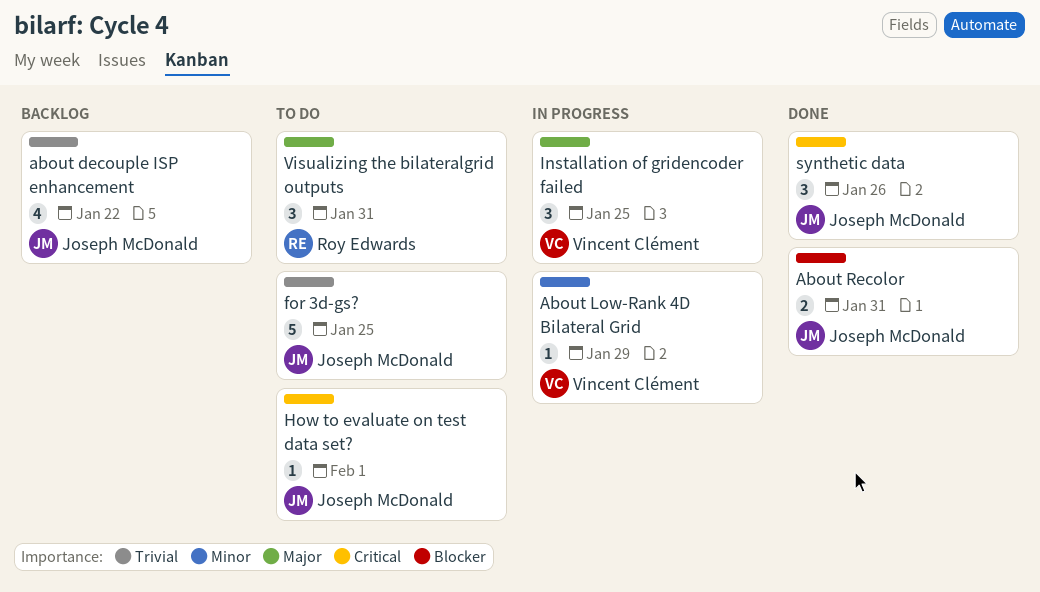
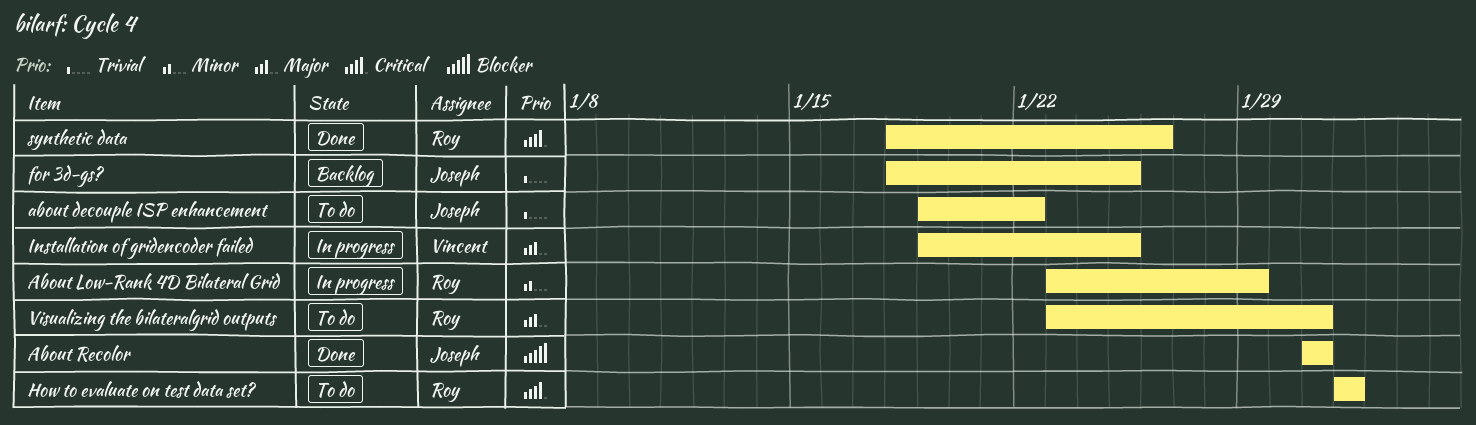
about decouple ISP enhancement, status: Backlog -> To do
About Low-Rank 4D Bilateral Grid, owner: Vincent Clément -> Roy Edwards
for 3d-gs?, status: To do -> Backlog
How to evaluate on test data set?, owner: Joseph McDonald -> Roy Edwards
synthetic data, owner: Joseph McDonald -> Roy Edwards

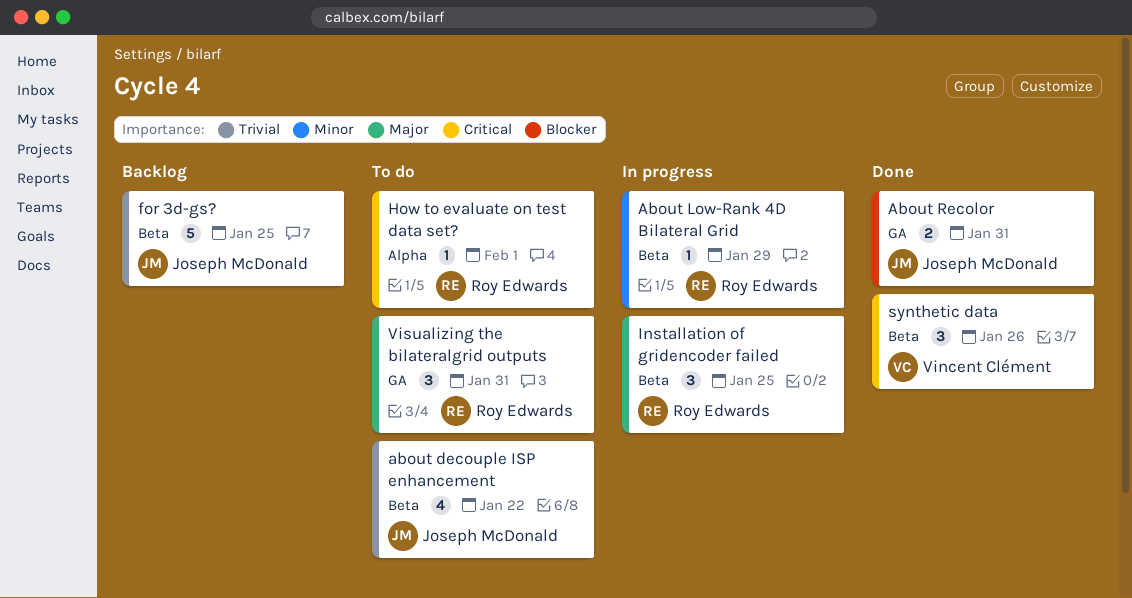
Installation of gridencoder failed, owner: Vincent Clément -> Roy Edwards
synthetic data, owner: Roy Edwards -> Vincent Clément

